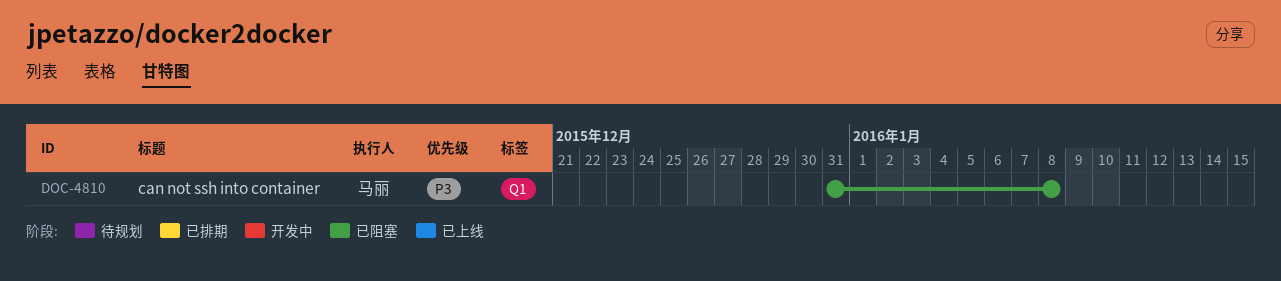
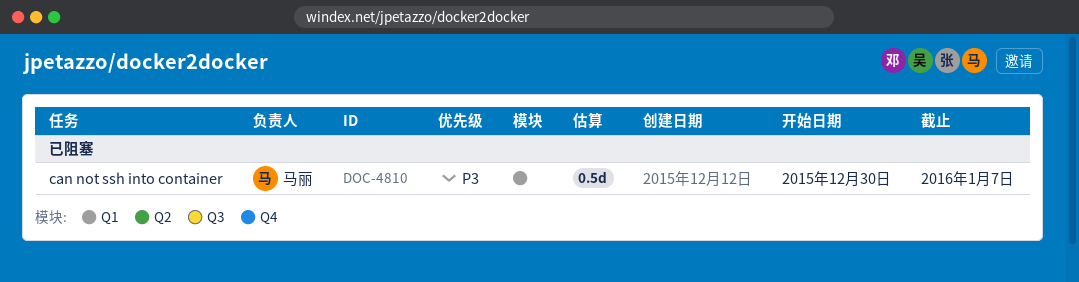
DOC-4810, start: Dec 31 -> Dec 30
DOC-4810, due: Jan 8 -> Jan 7

